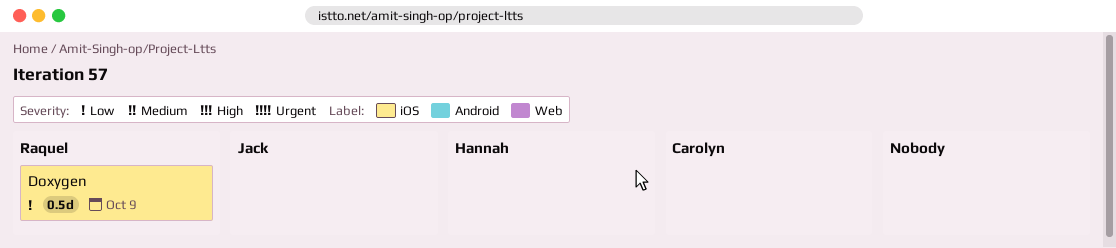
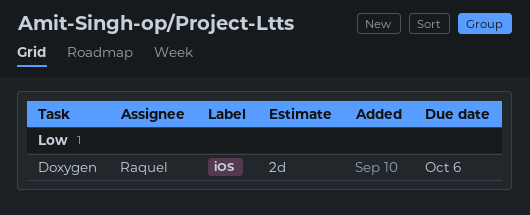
Doxygen, estimate: 0.5d -> 2d
Doxygen, due: Oct 9 -> Oct 6

